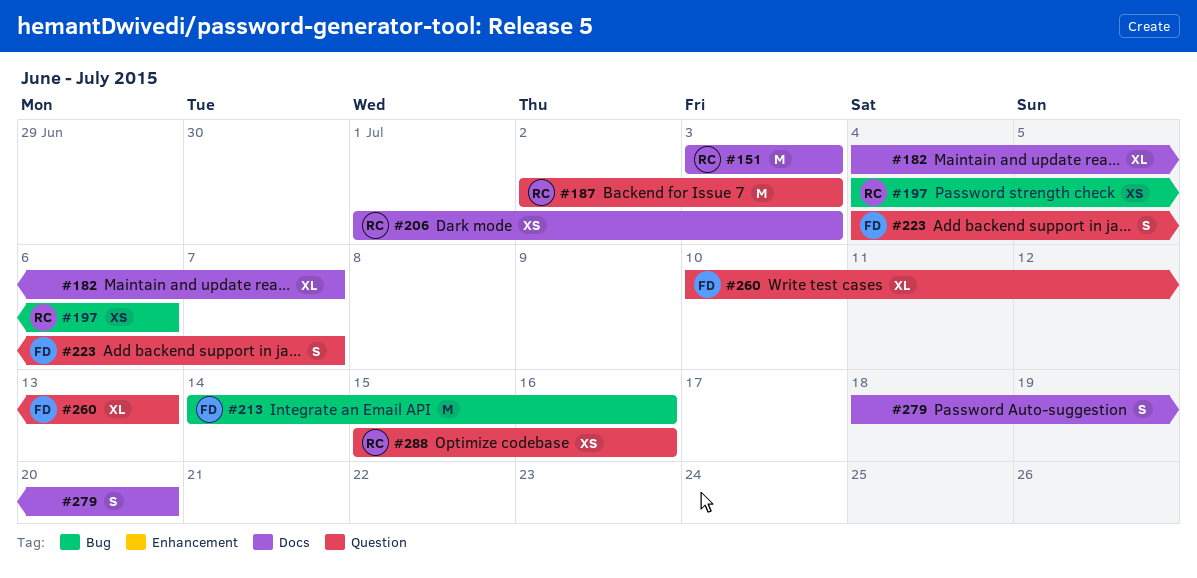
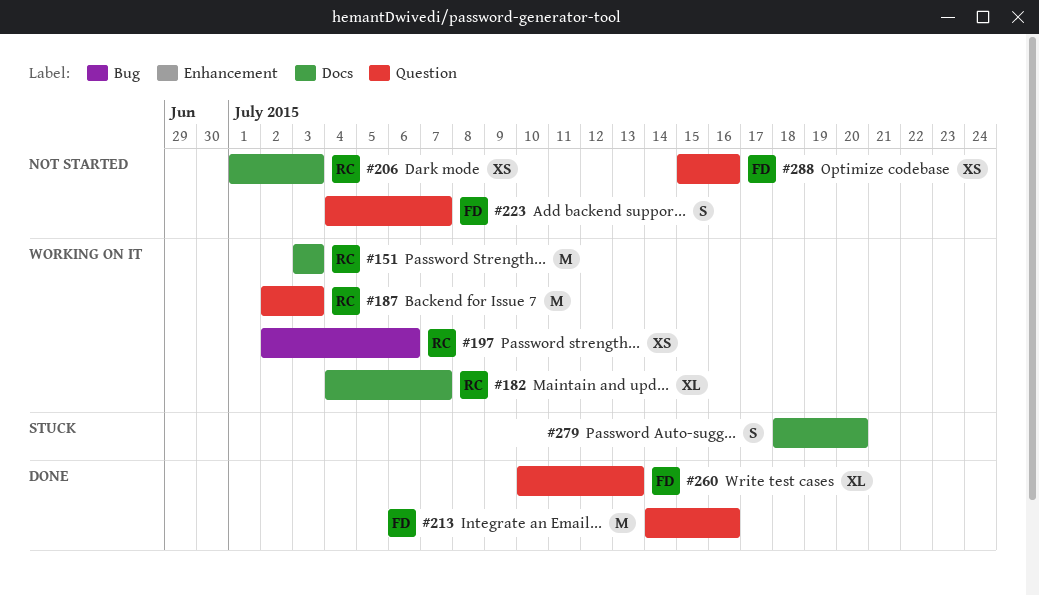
#182, owner: none -> RC
#197, start: Jul 4 -> Jul 2
#213, label: Bug -> Question
#288, owner: RC -> FD

